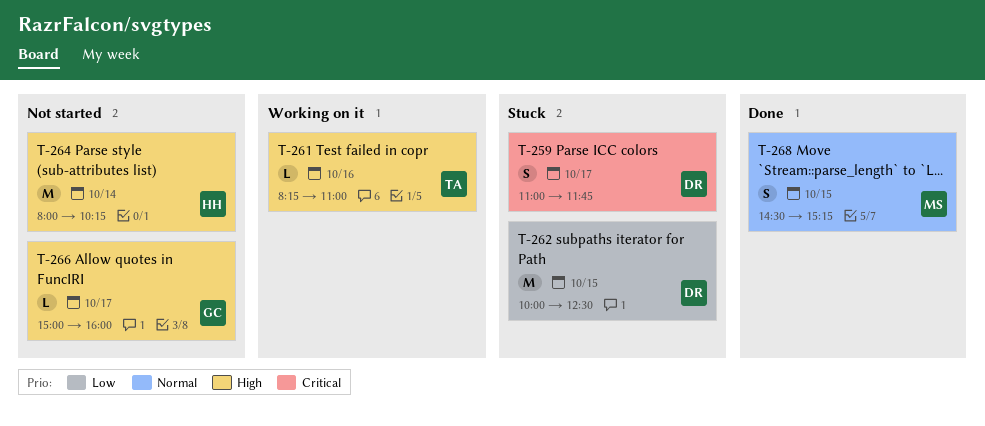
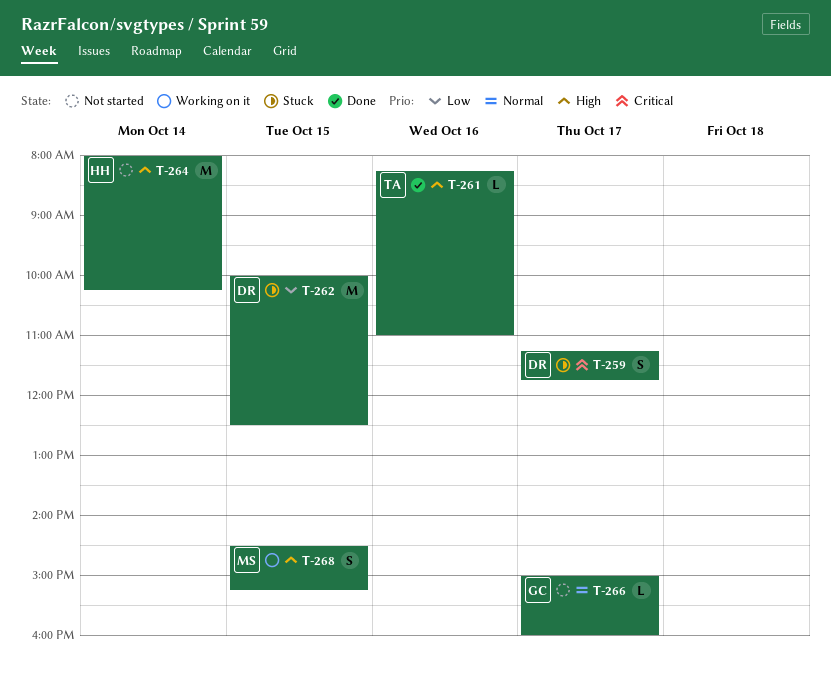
T-259, begins: 11:00 -> 11:15
T-261, status: Working on it -> Done
T-266, priority: High -> Normal
T-268, status: Done -> Working on it
T-268, priority: Normal -> High

